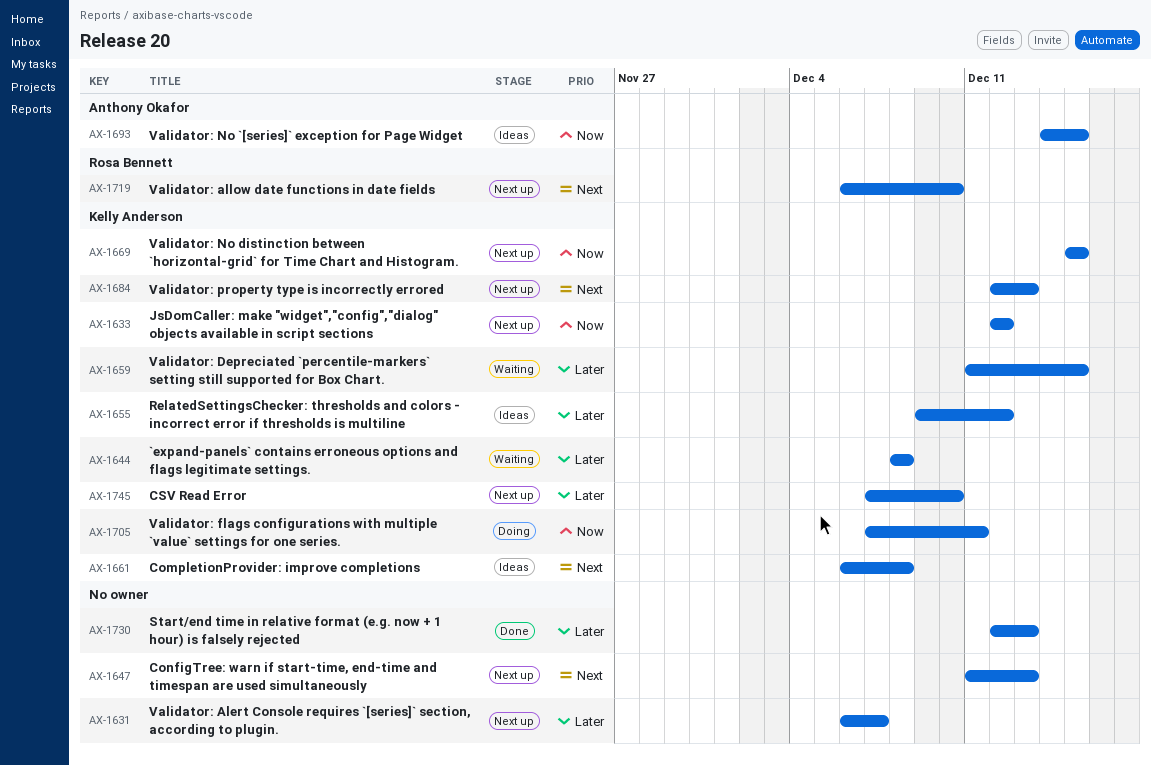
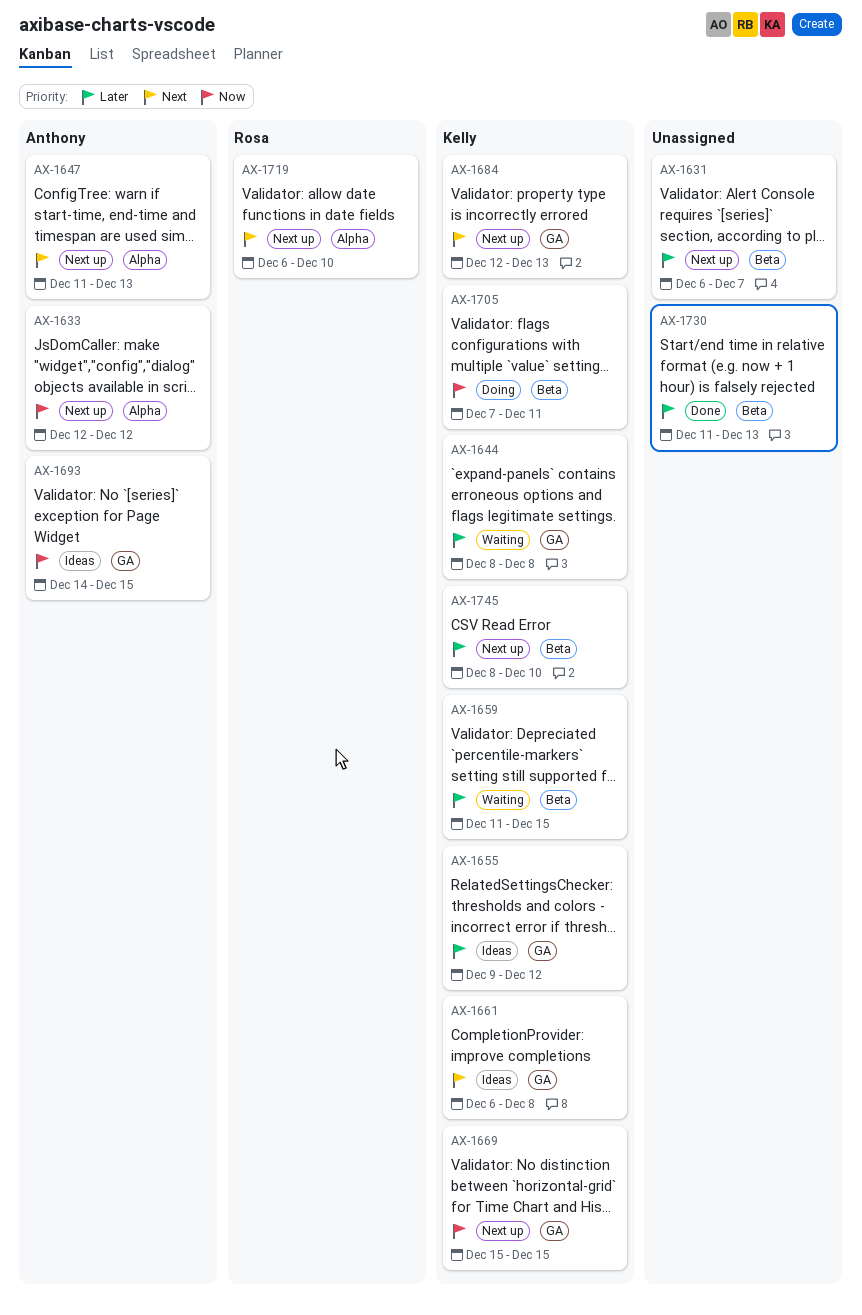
AX-1633, owner: Kelly Anderson -> Anthony Okafor
AX-1647, owner: none -> Anthony Okafor
AX-1730, start: Dec 12 -> Dec 11
AX-1745, start: Dec 7 -> Dec 8

